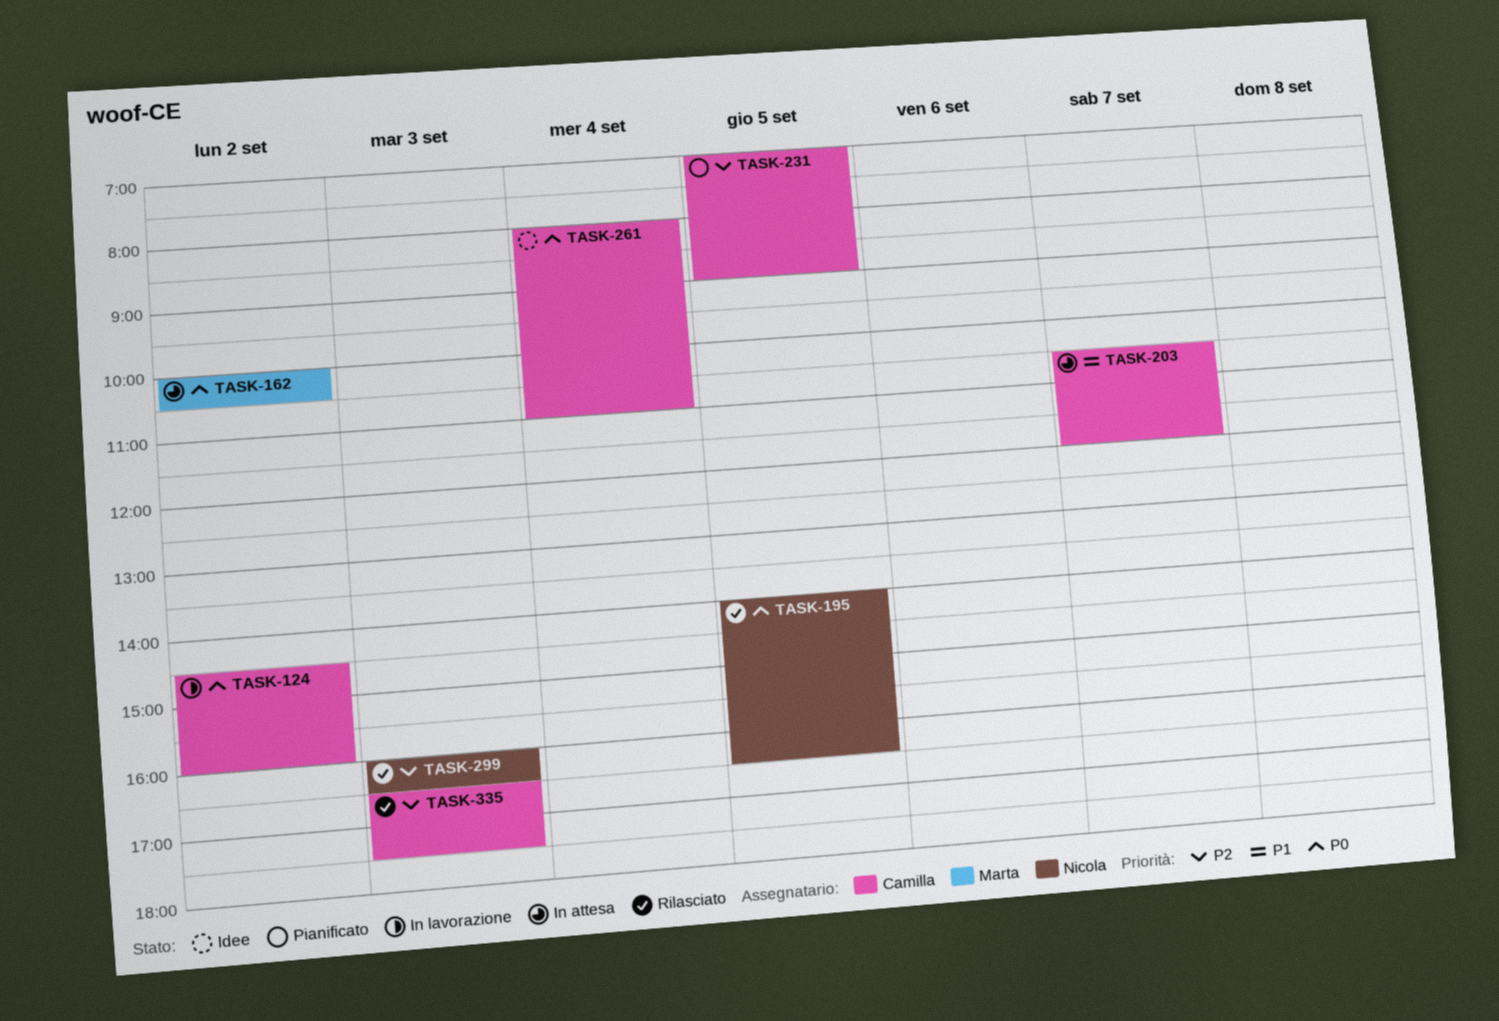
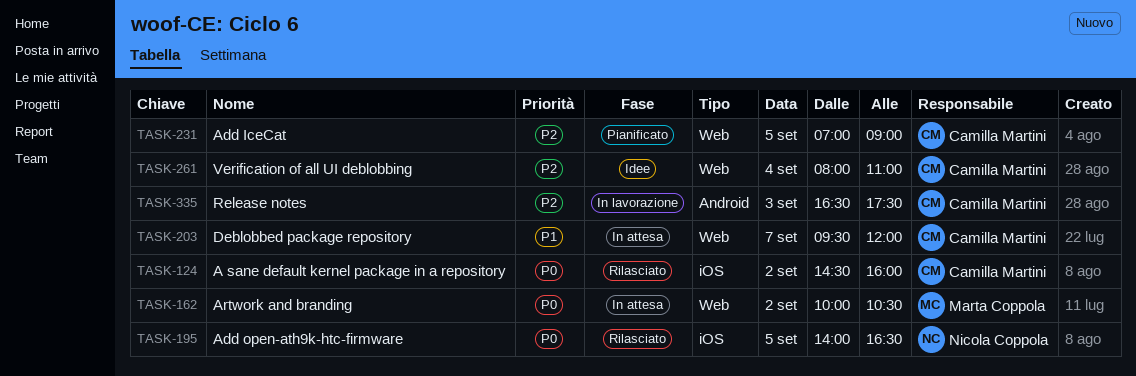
TASK-124, status: In lavorazione -> Rilasciato
TASK-203, begins: 10:30 -> 09:30
TASK-261, priority: P0 -> P2
TASK-299: present -> none
TASK-335, status: Rilasciato -> In lavorazione

